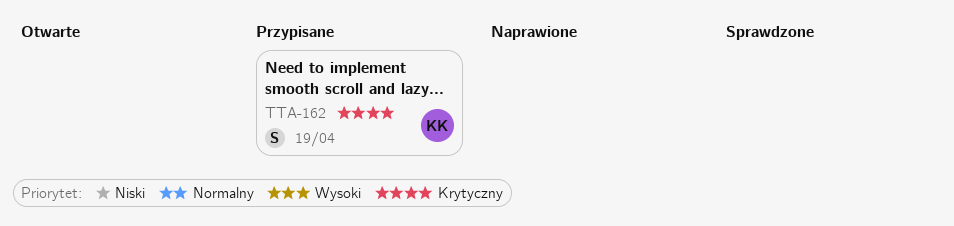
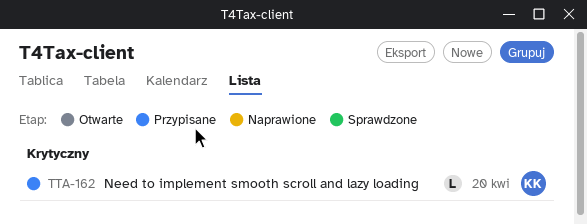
TTA-162, estimate: S -> L
TTA-162, due: Apr 19 -> Apr 20

